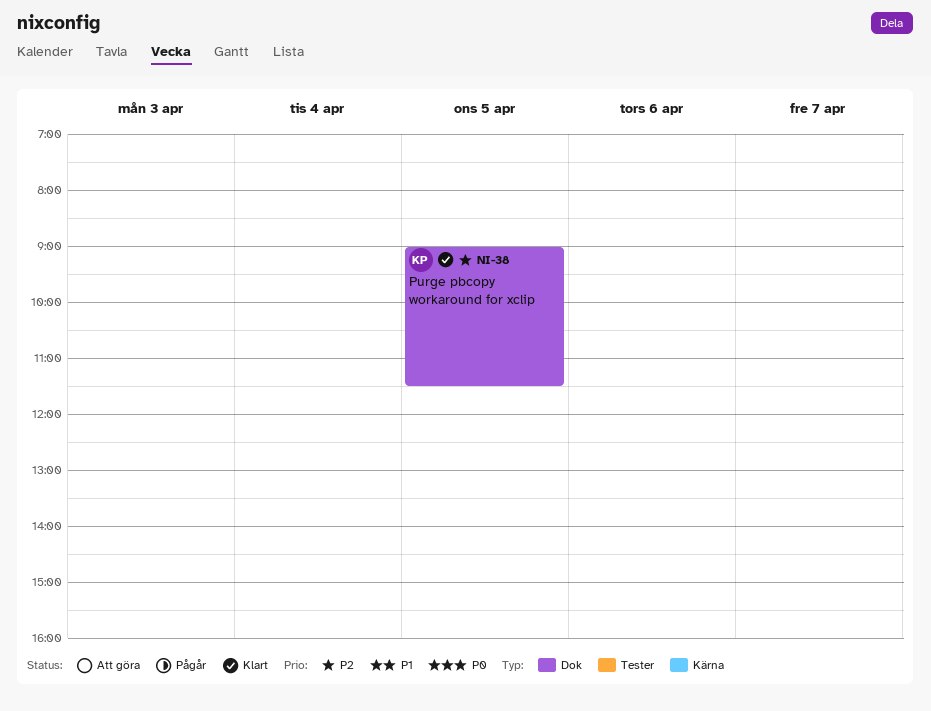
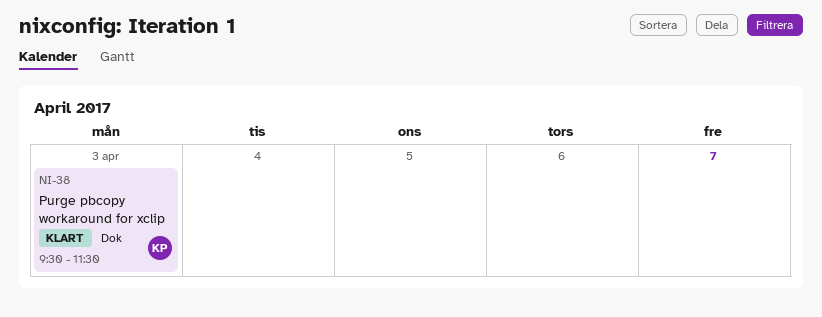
NI-38, day: Apr 5 -> Apr 3
NI-38, begins: 09:00 -> 09:30

